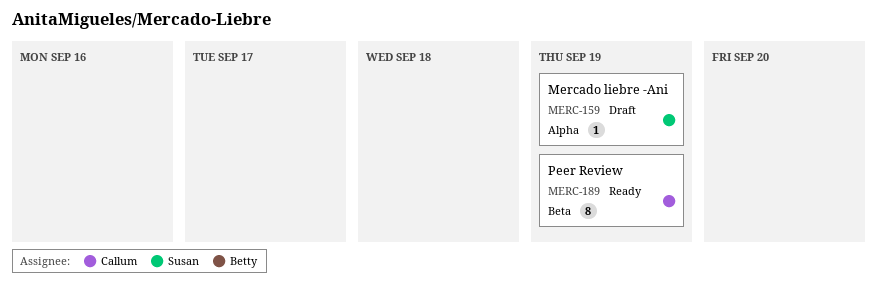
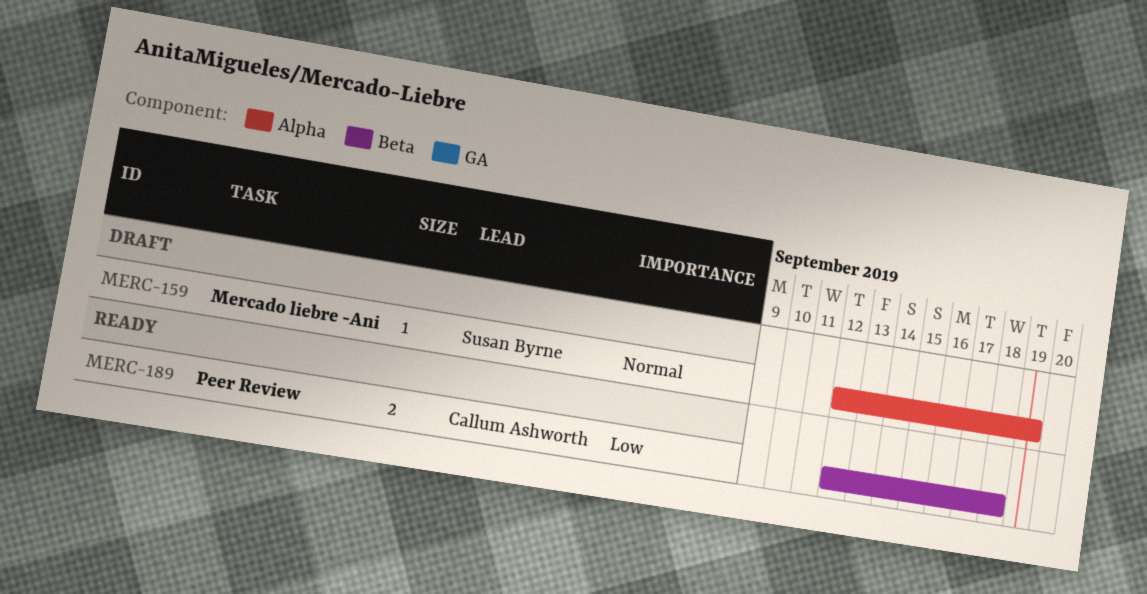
MERC-189, estimate: 8 -> 2
MERC-189, due: Sep 19 -> Sep 18

